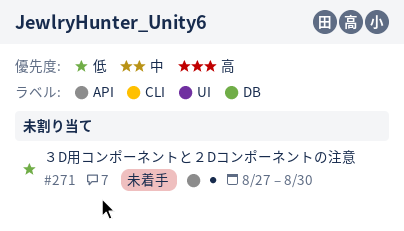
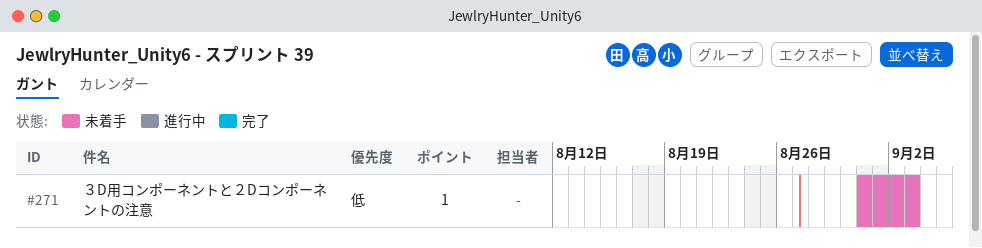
#271, start: Aug 27 -> Aug 31
#271, due: Aug 30 -> Sep 3

